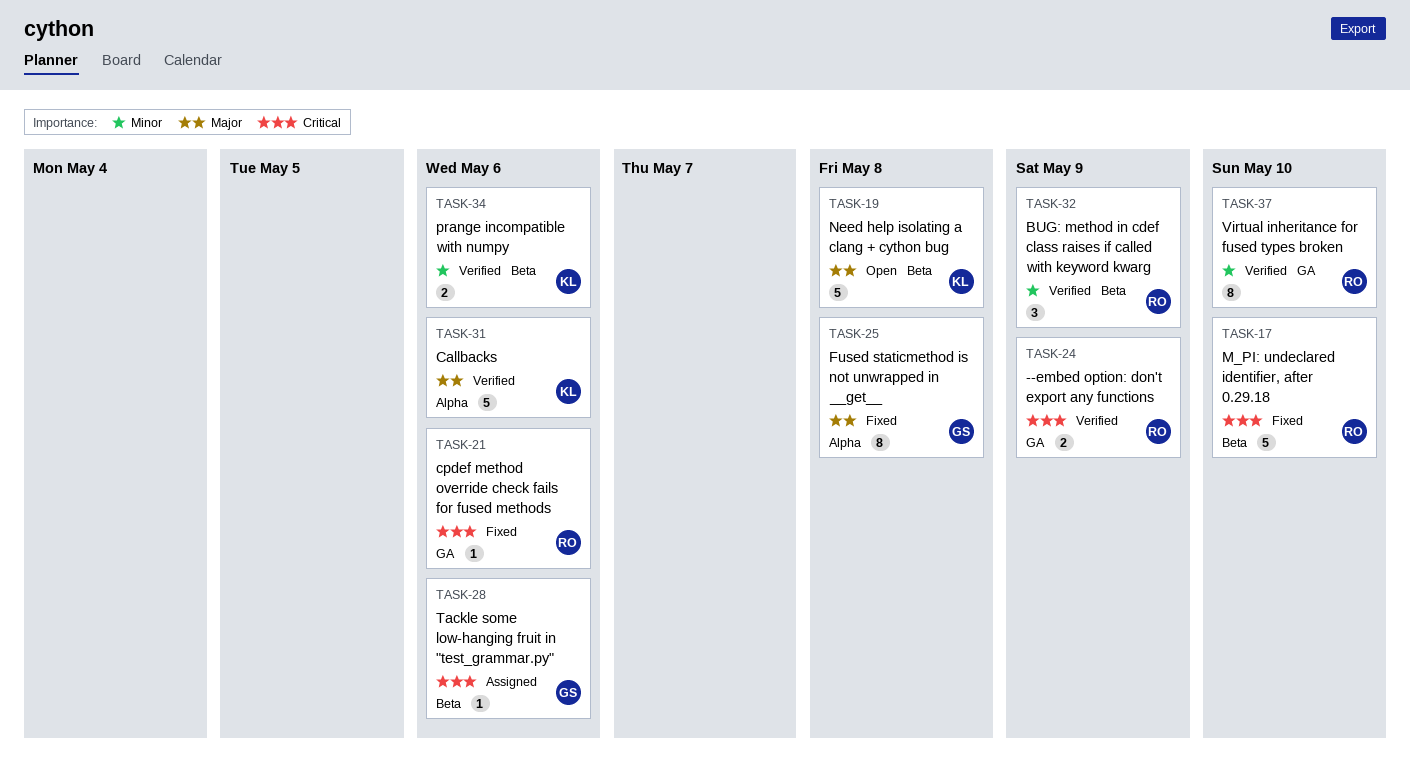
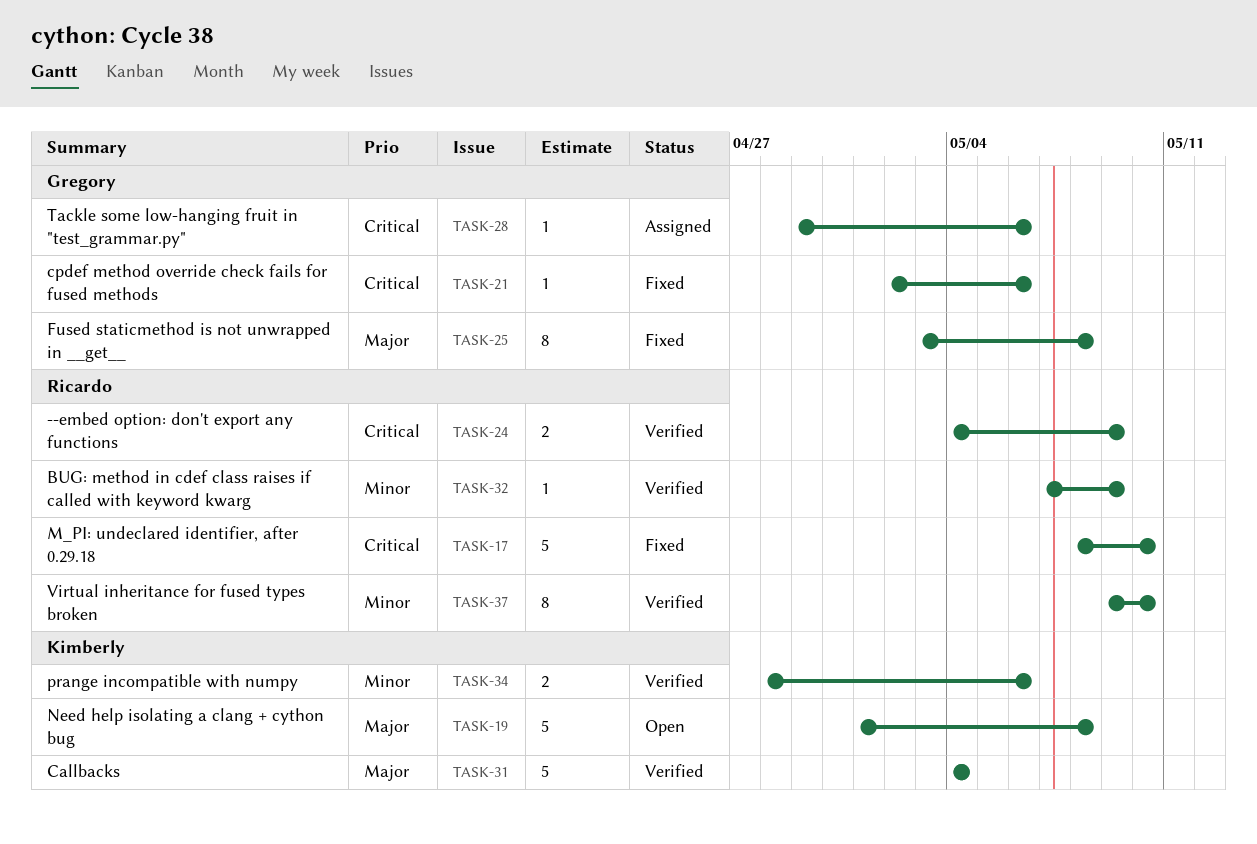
TASK-21, owner: Ricardo -> Gregory
TASK-31, due: May 6 -> May 4
TASK-32, estimate: 3 -> 1

